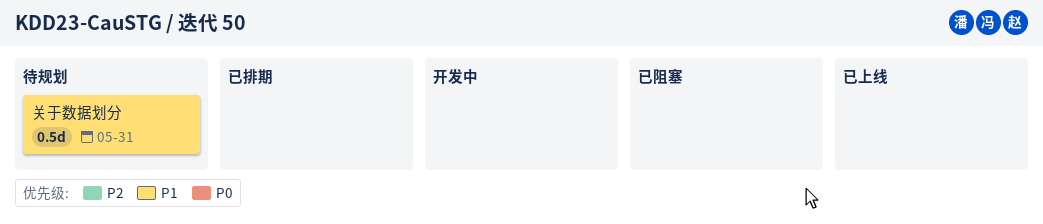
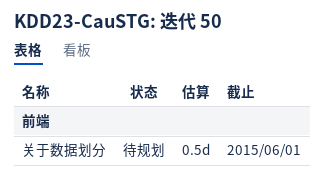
关于数据划分, due: May 31 -> Jun 1

